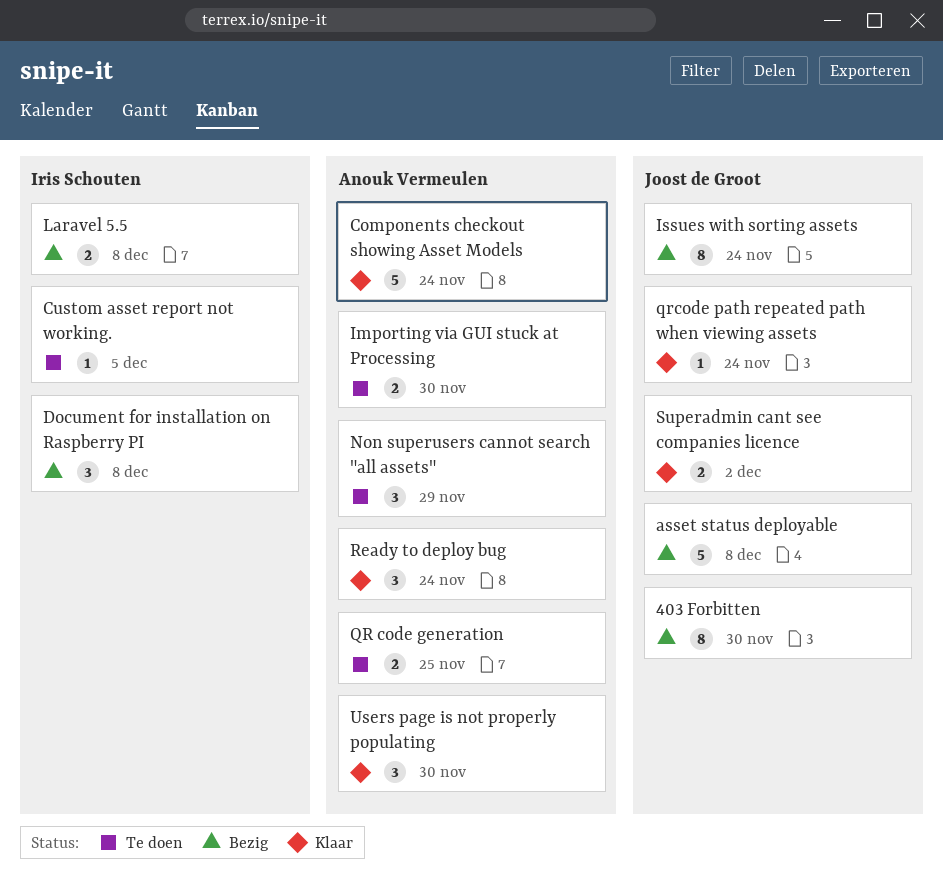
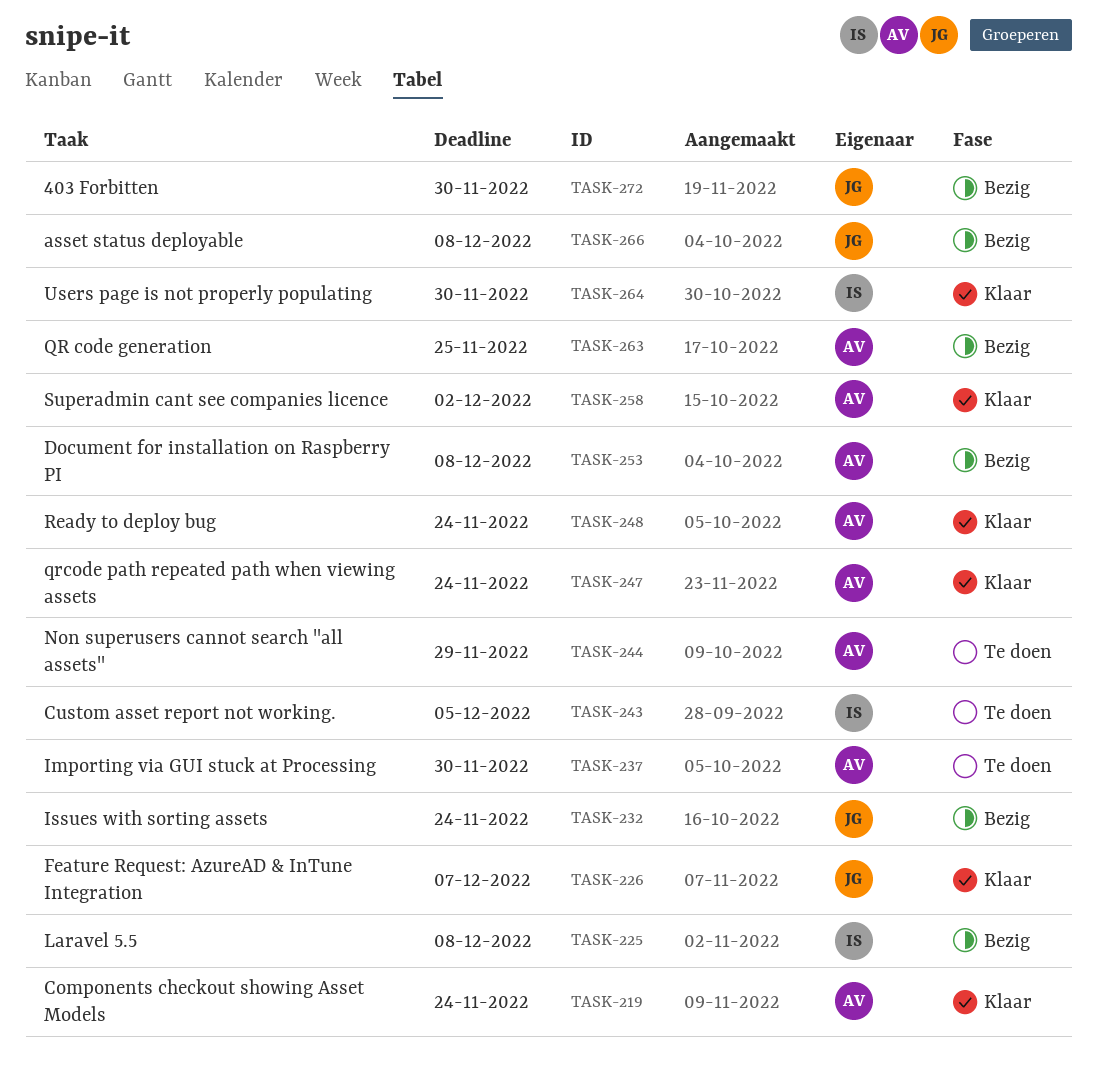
Document for installation on Raspberry PI, owner: Iris Schouten -> Anouk Vermeulen
Feature Request: AzureAD & InTune Integration: none -> present
QR code generation, status: Te doen -> Bezig
qrcode path repeated path when viewing assets, owner: Joost de Groot -> Anouk Vermeulen
Superadmin cant see companies licence, owner: Joost de Groot -> Anouk Vermeulen
Users page is not properly populating, owner: Anouk Vermeulen -> Iris Schouten

